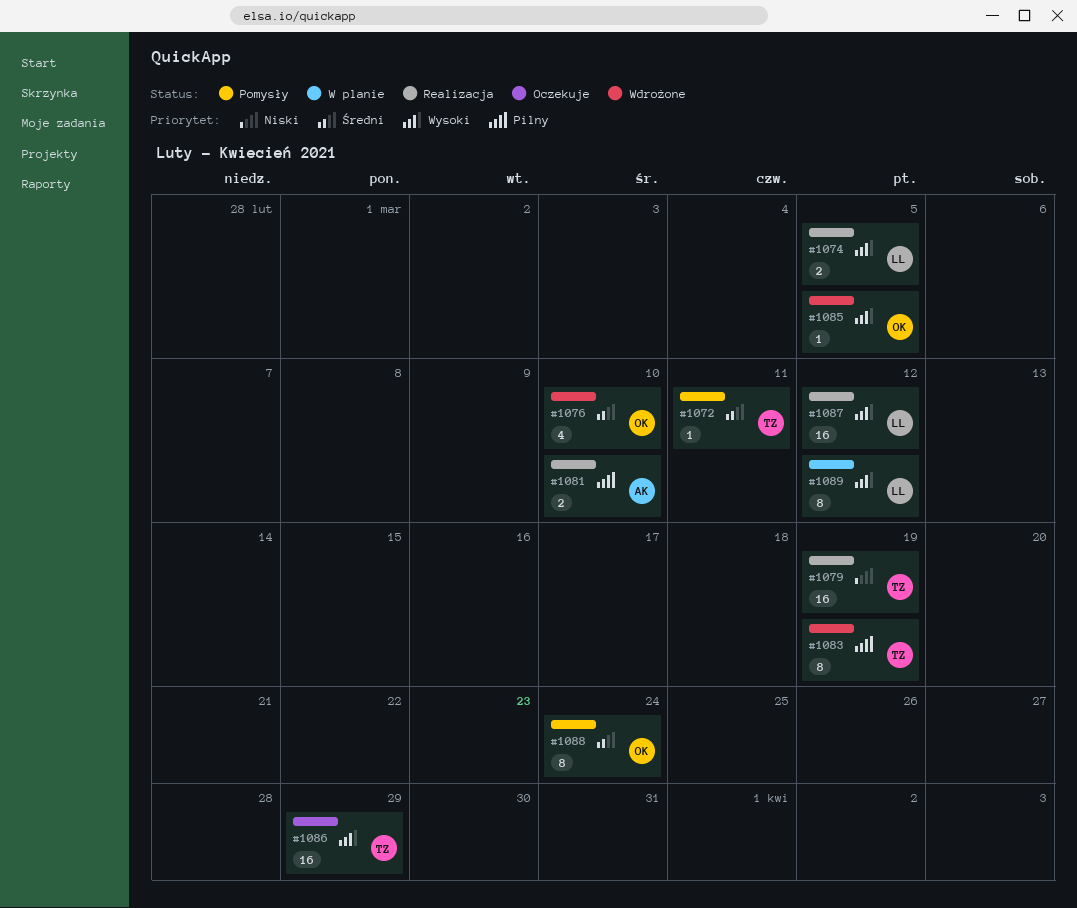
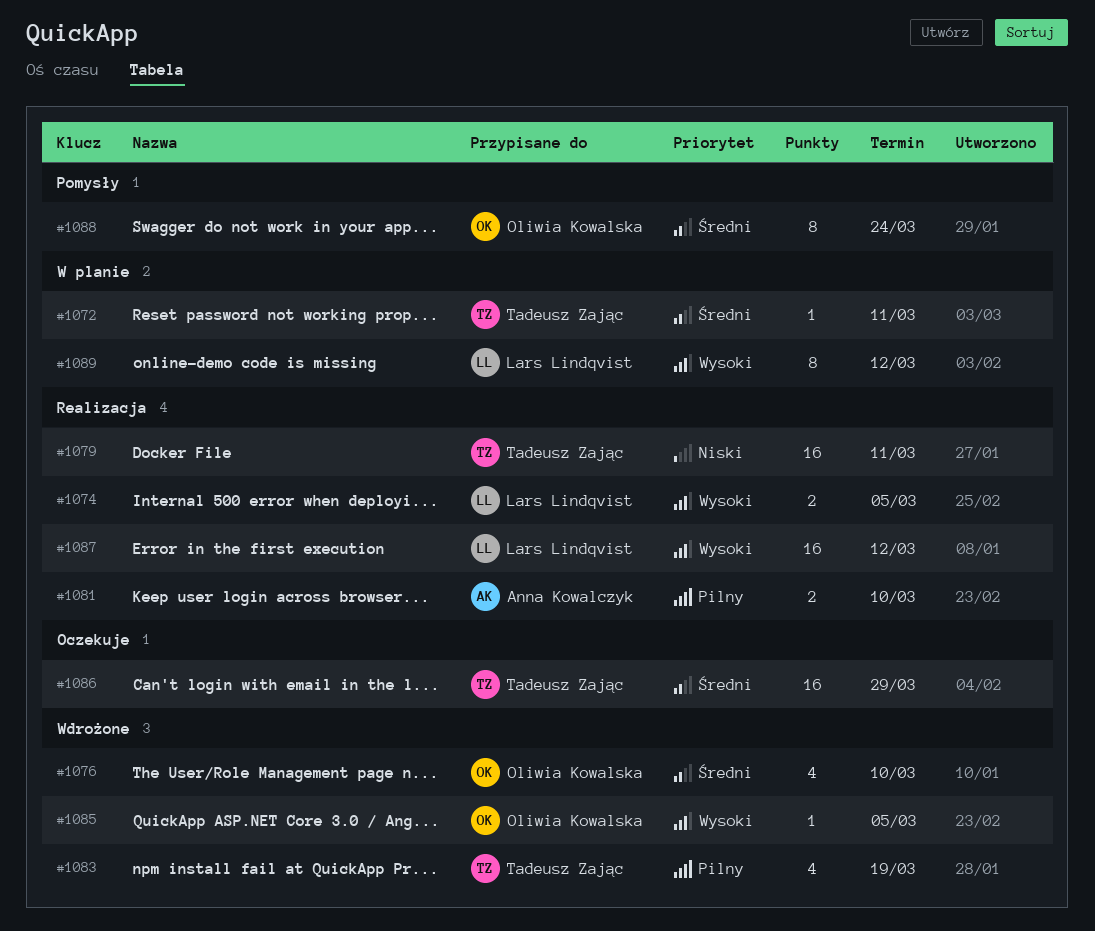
#1072, status: Pomysły -> W planie
#1079, due: Mar 19 -> Mar 11
#1083, estimate: 8 -> 4
#1086, priority: Wysoki -> Średni

